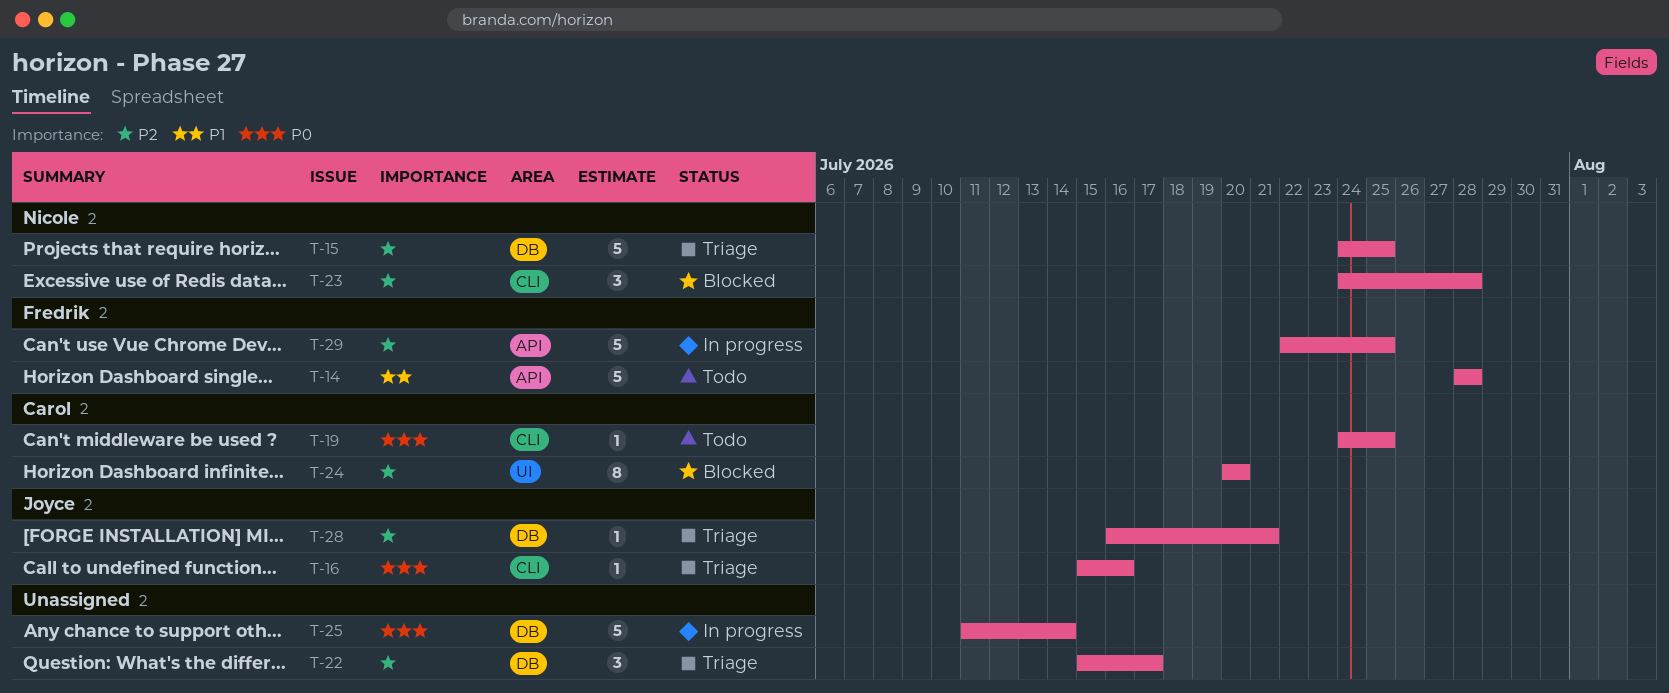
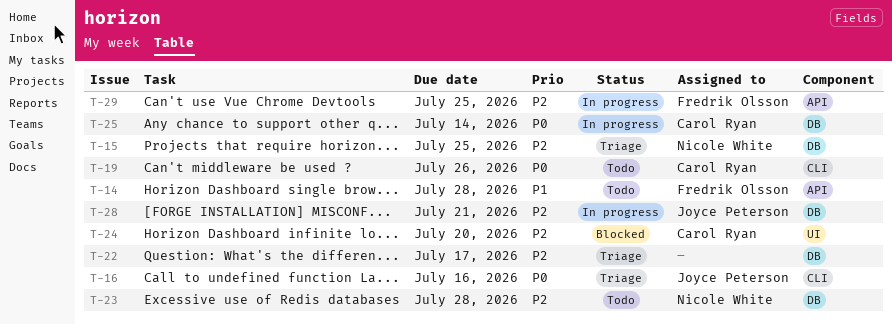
T-19, due: Jul 25 -> Jul 26
T-23, status: Blocked -> Todo
T-23, label: CLI -> DB
T-25, owner: none -> Carol Ryan
T-28, status: Triage -> In progress

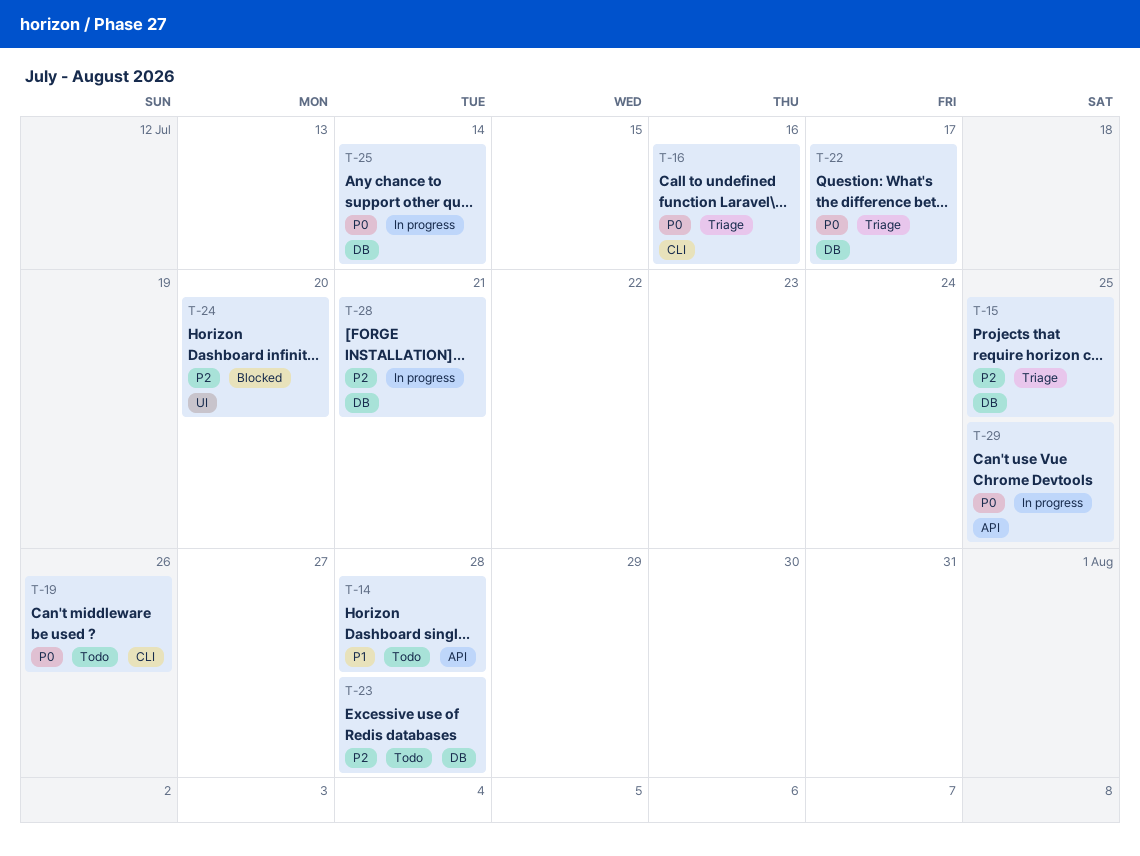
T-22, priority: P2 -> P0
T-29, priority: P2 -> P0

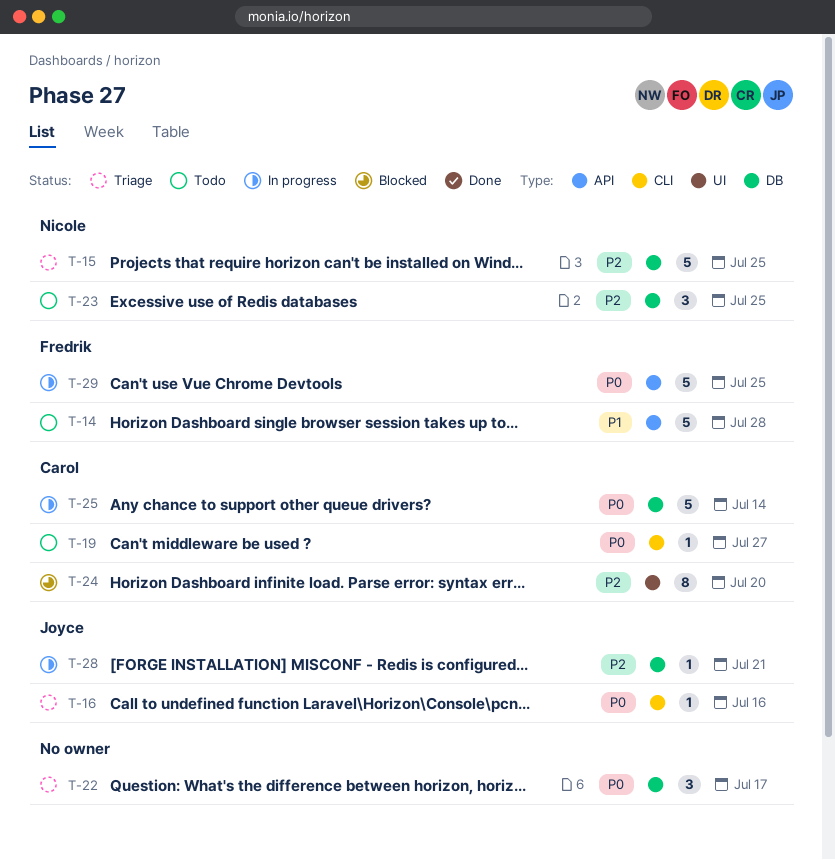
T-19, due: Jul 26 -> Jul 27
T-23, due: Jul 28 -> Jul 25

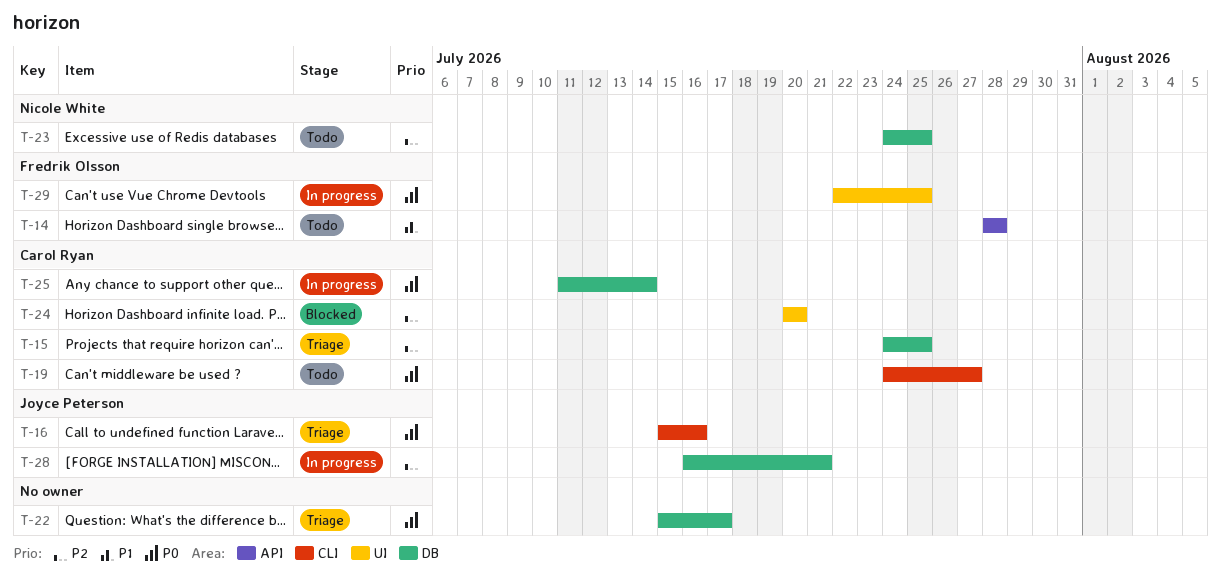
T-15, owner: Nicole White -> Carol Ryan
T-29, label: API -> UI

